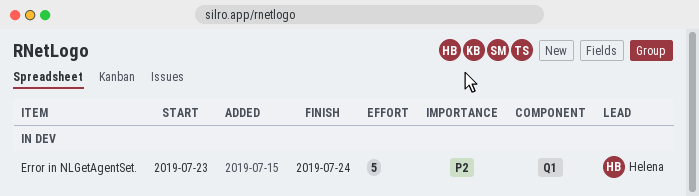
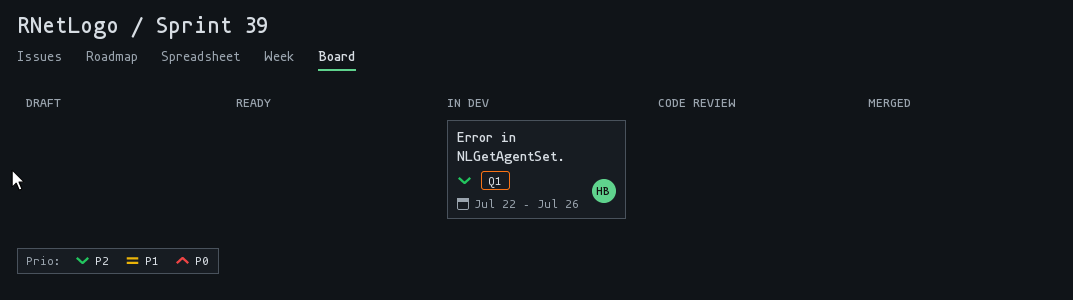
Error in NLGetAgentSet., start: Jul 23 -> Jul 22
Error in NLGetAgentSet., due: Jul 24 -> Jul 26

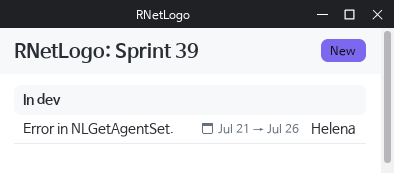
Error in NLGetAgentSet., start: Jul 22 -> Jul 21

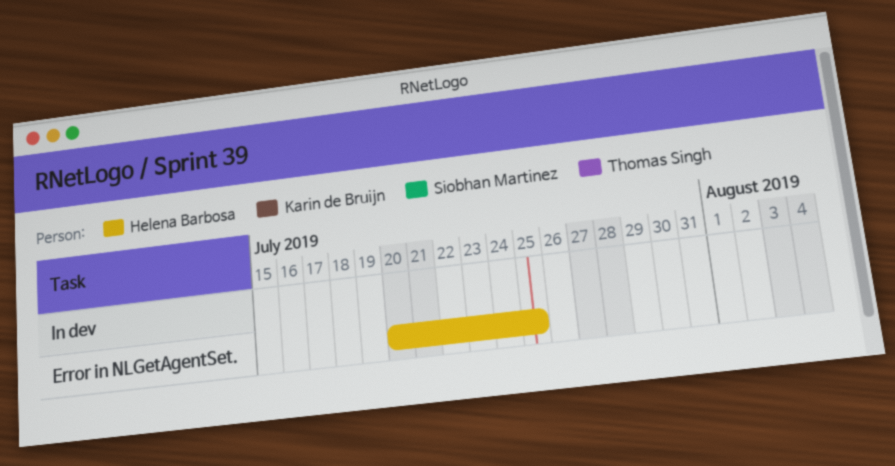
Error in NLGetAgentSet., start: Jul 21 -> Jul 20
Error in NLGetAgentSet., due: Jul 26 -> Jul 25

